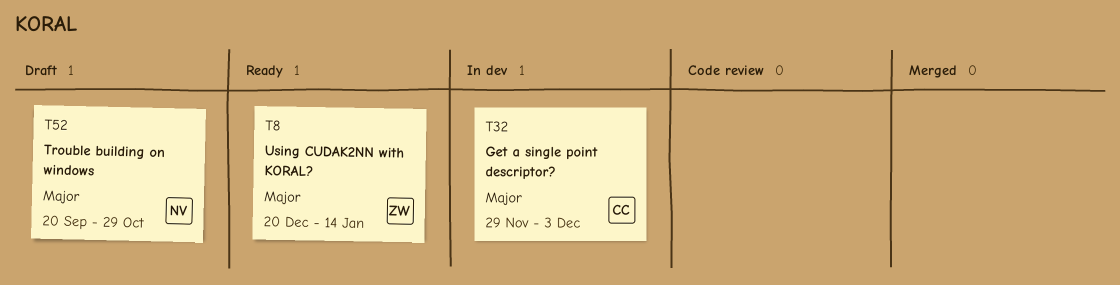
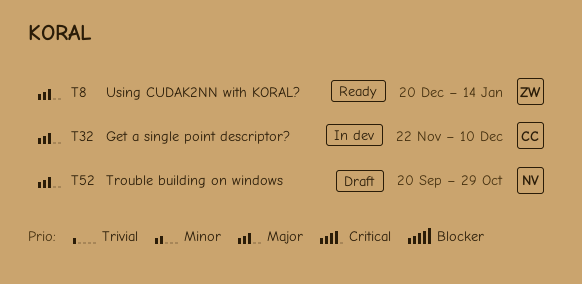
T32, start: Nov 29 -> Nov 22
T32, due: Dec 3 -> Dec 10

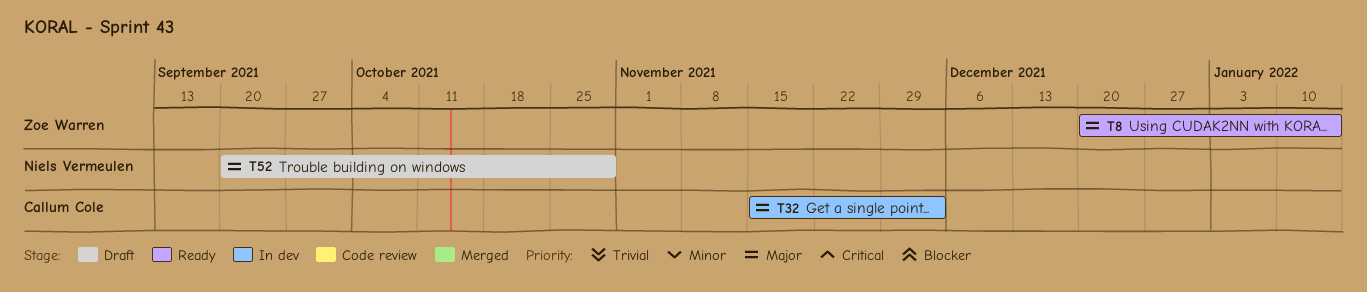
T32, start: Nov 22 -> Nov 15
T32, due: Dec 10 -> Dec 3

